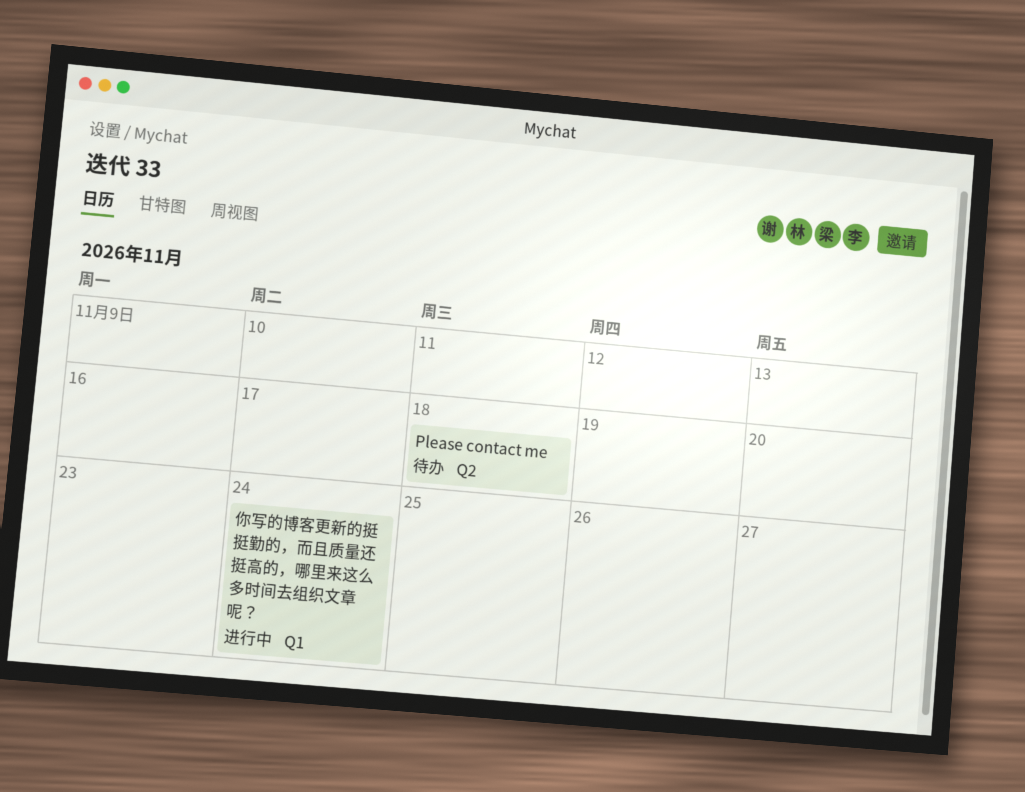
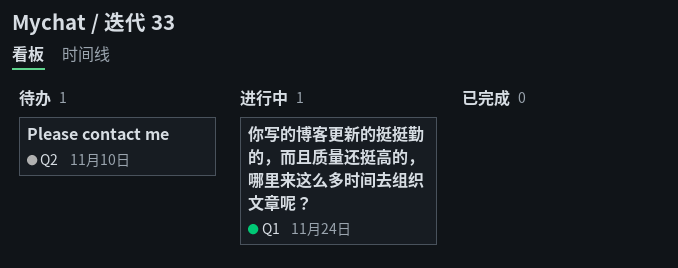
Please contact me, due: Nov 18 -> Nov 10

